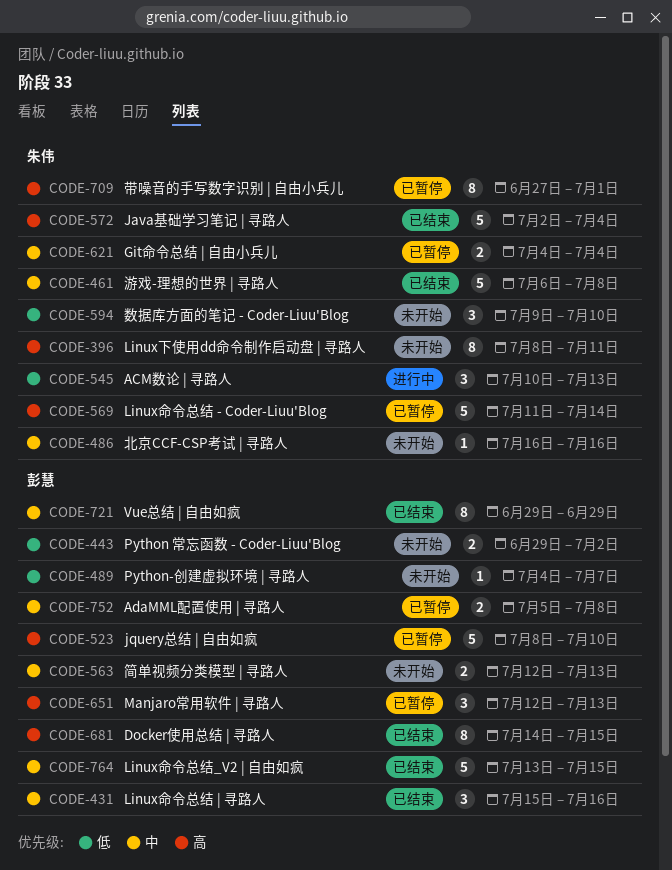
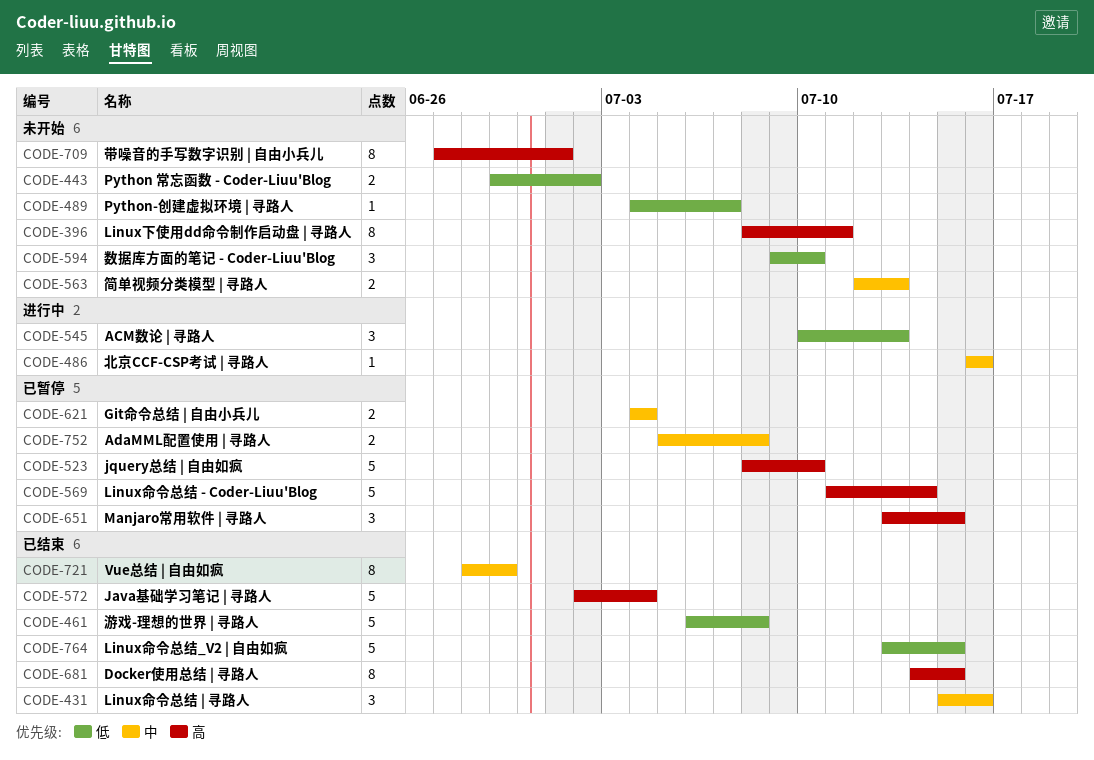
CODE-461, priority: 中 -> 低
CODE-486, status: 未开始 -> 进行中
CODE-651, start: Jul 12 -> Jul 13
CODE-651, due: Jul 13 -> Jul 15
CODE-709, status: 已暂停 -> 未开始
CODE-721, start: Jun 29 -> Jun 28
CODE-764, priority: 中 -> 低

